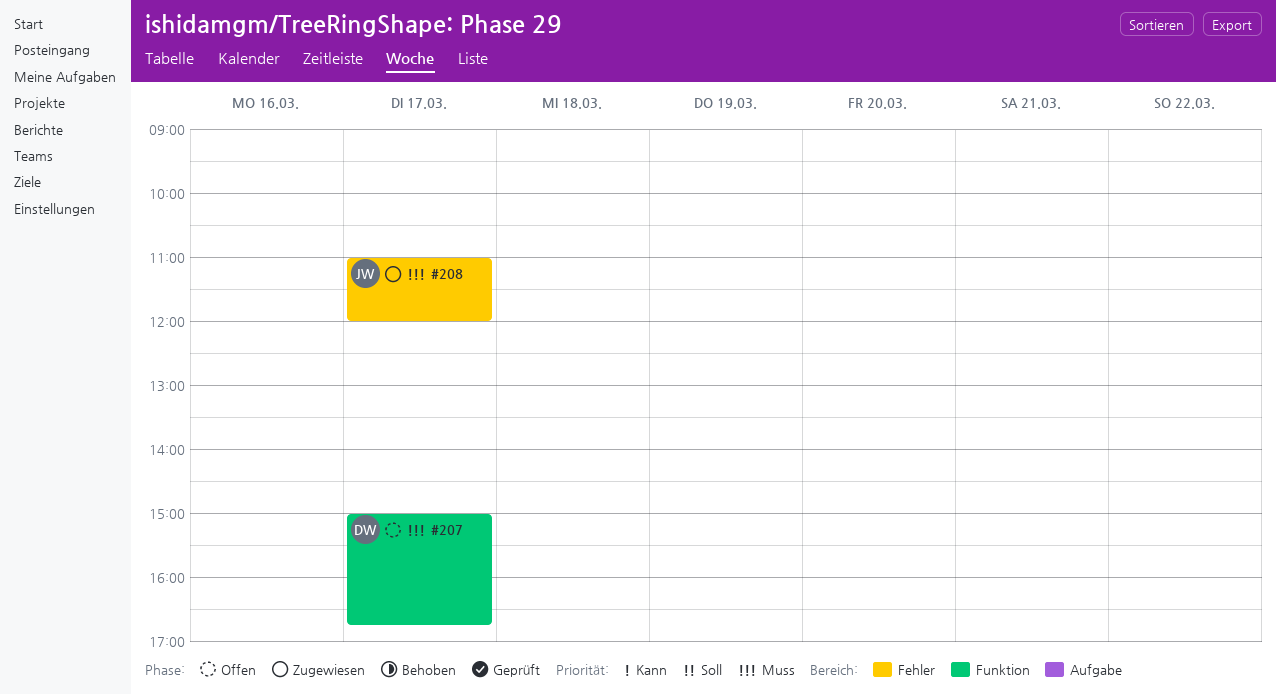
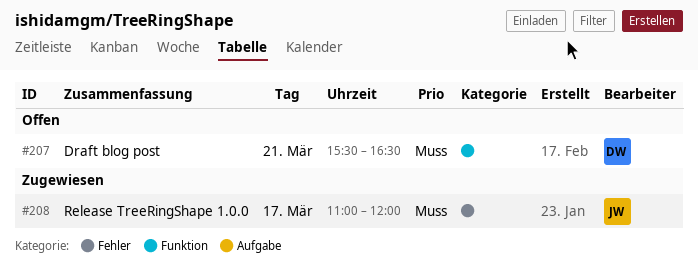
#207, day: Mar 17 -> Mar 21
#207, begins: 15:00 -> 15:30
#207, ends: 16:45 -> 16:30

